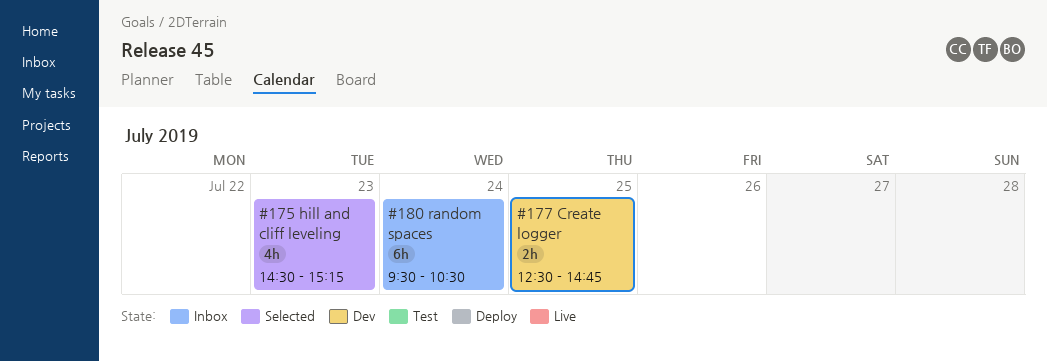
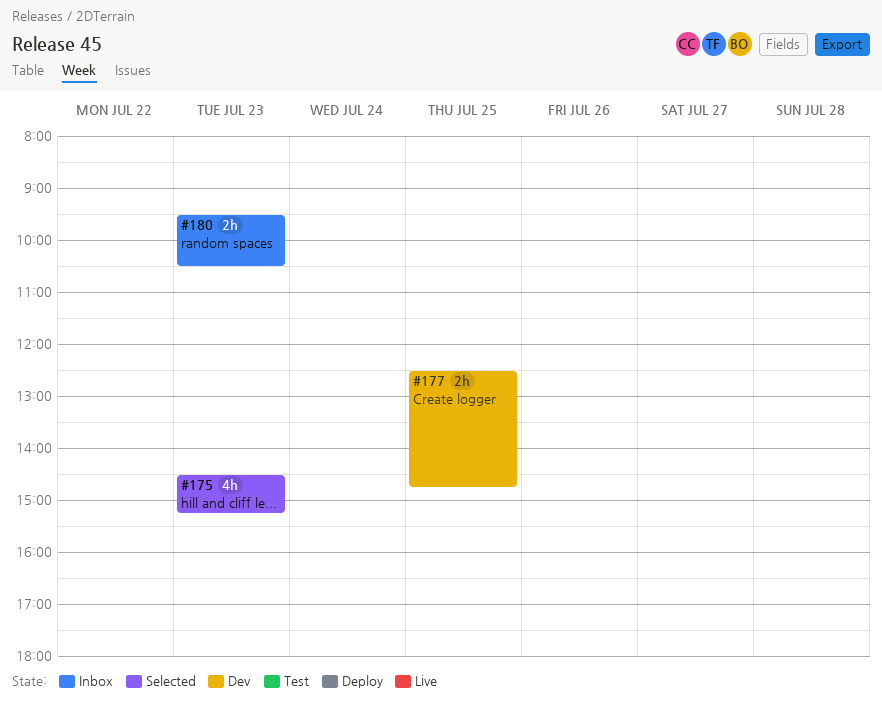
#180, estimate: 6h -> 2h
#180, day: Jul 24 -> Jul 23

